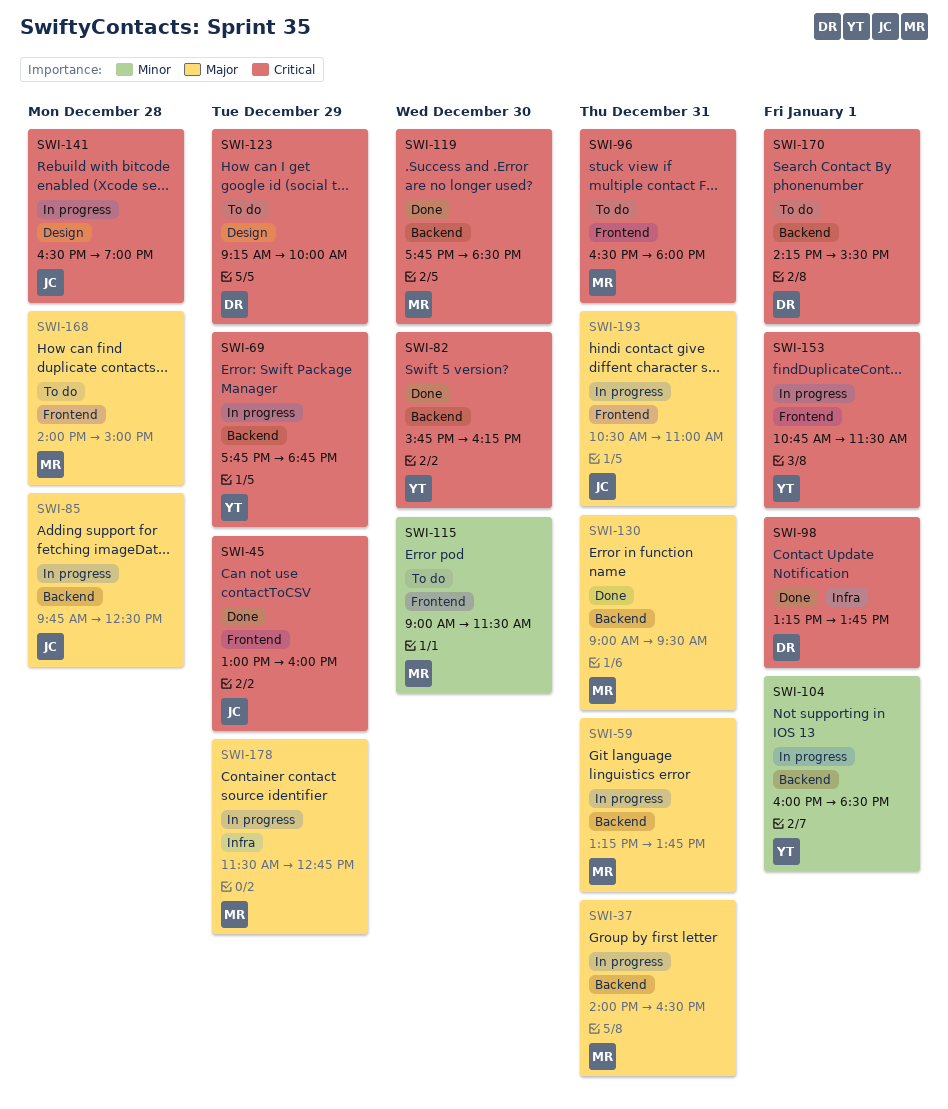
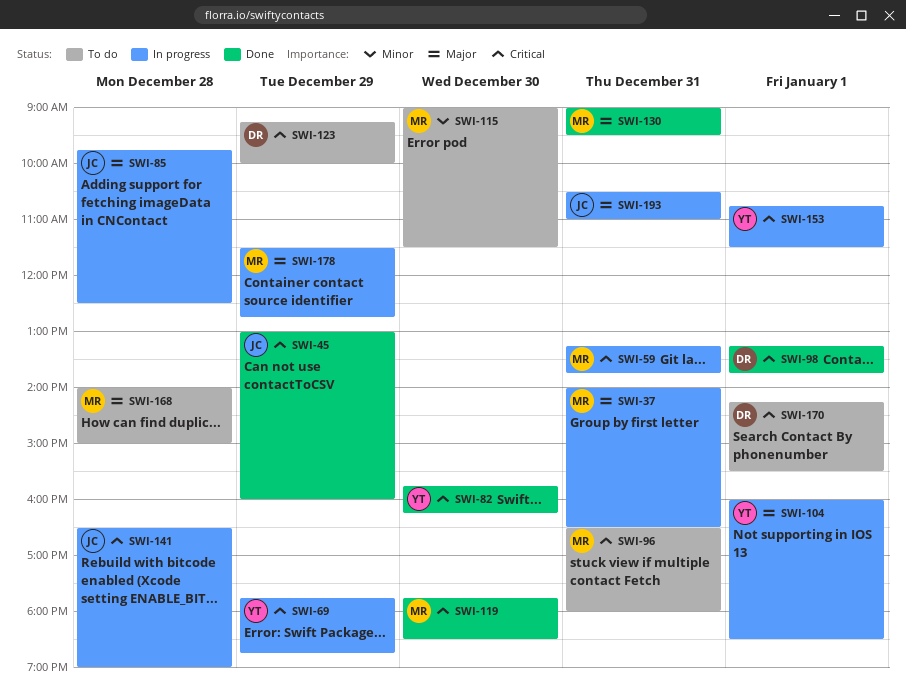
SWI-59, priority: Major -> Critical
SWI-104, priority: Minor -> Major

